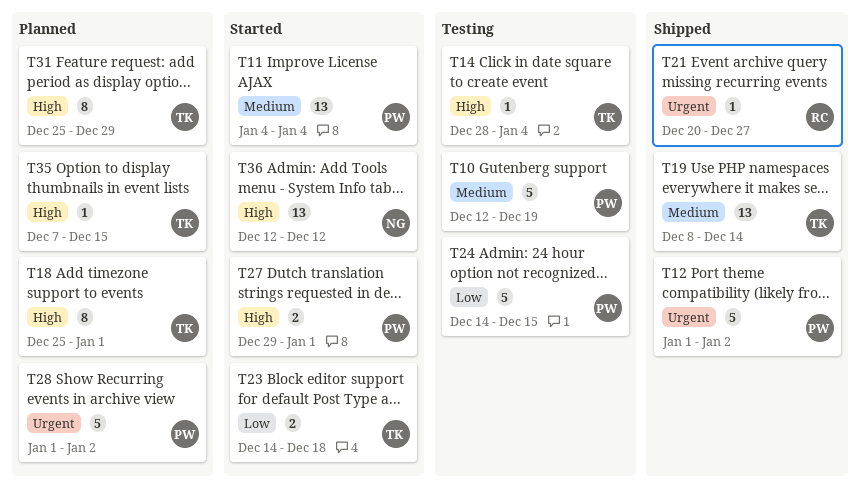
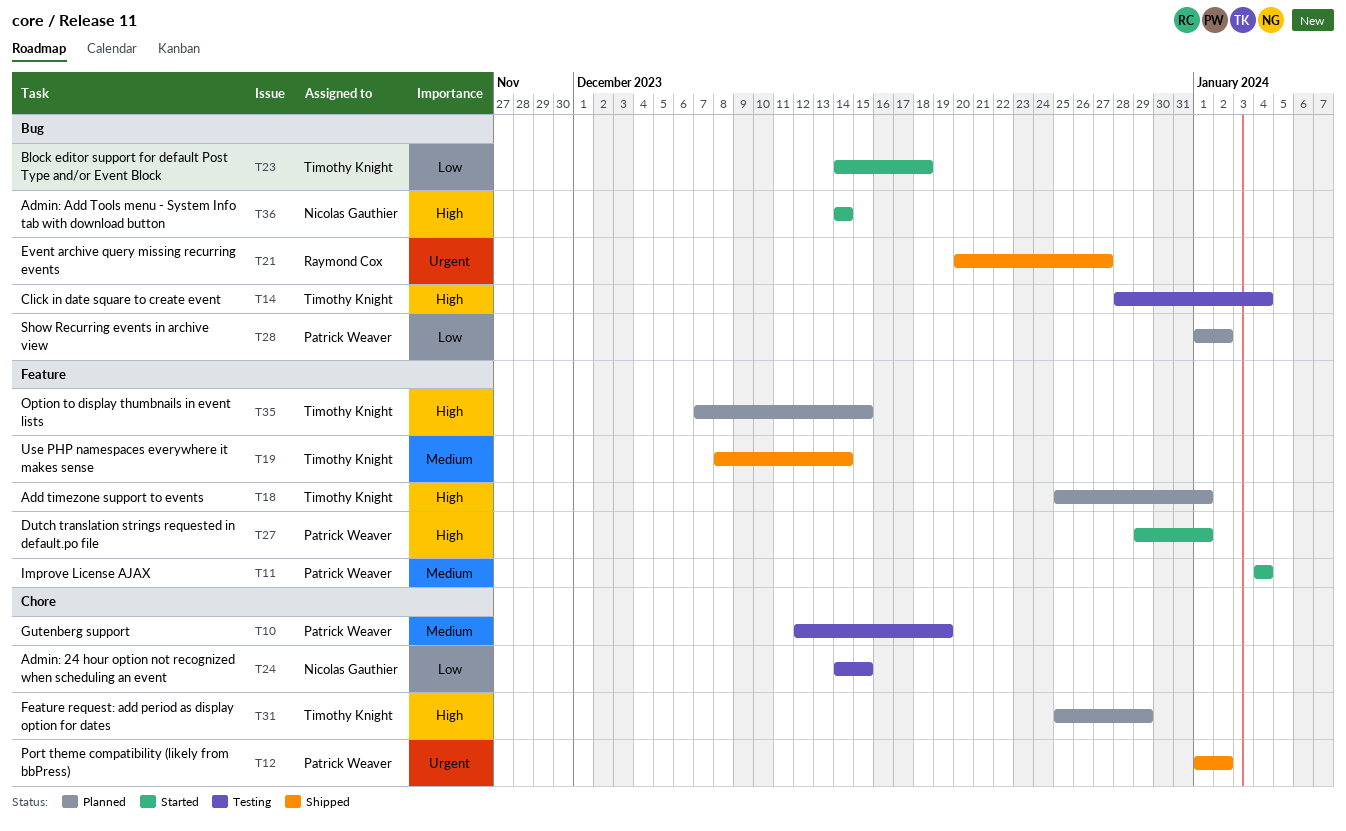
T24, owner: Patrick Weaver -> Nicolas Gauthier
T28, priority: Urgent -> Low
T36, start: Dec 12 -> Dec 14
T36, due: Dec 12 -> Dec 14

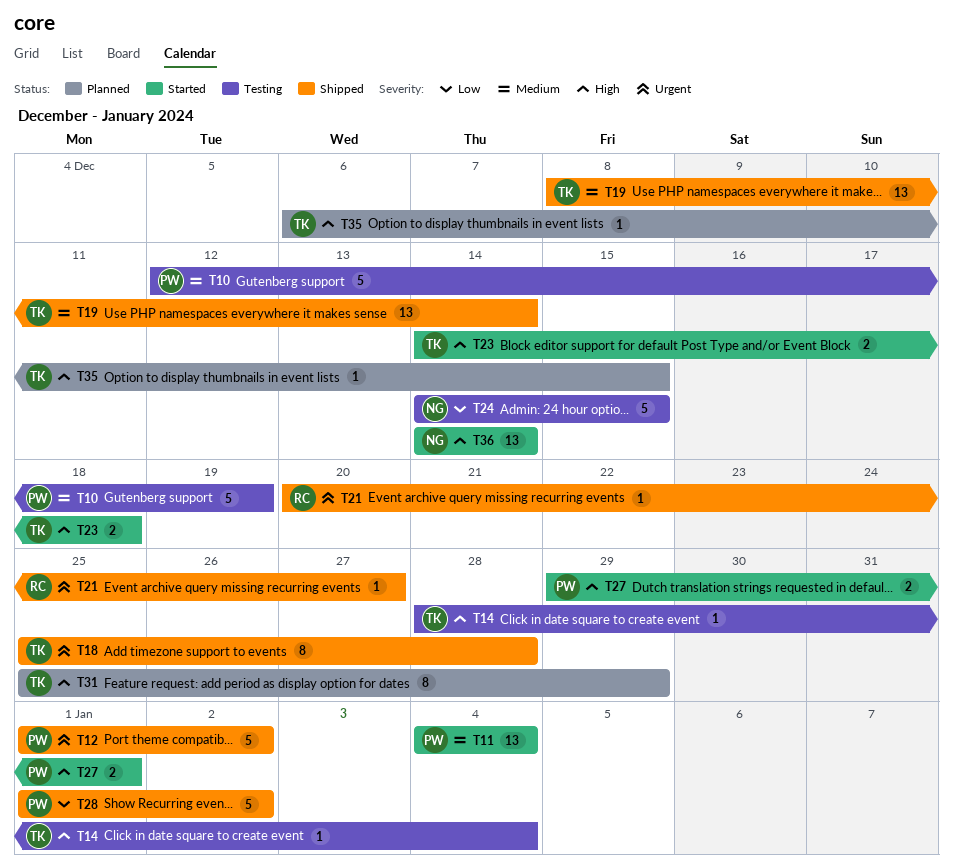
T18, status: Planned -> Shipped
T18, priority: High -> Urgent
T18, due: Jan 1 -> Dec 28
T23, priority: Low -> High
T28, status: Planned -> Shipped
T35, start: Dec 7 -> Dec 6

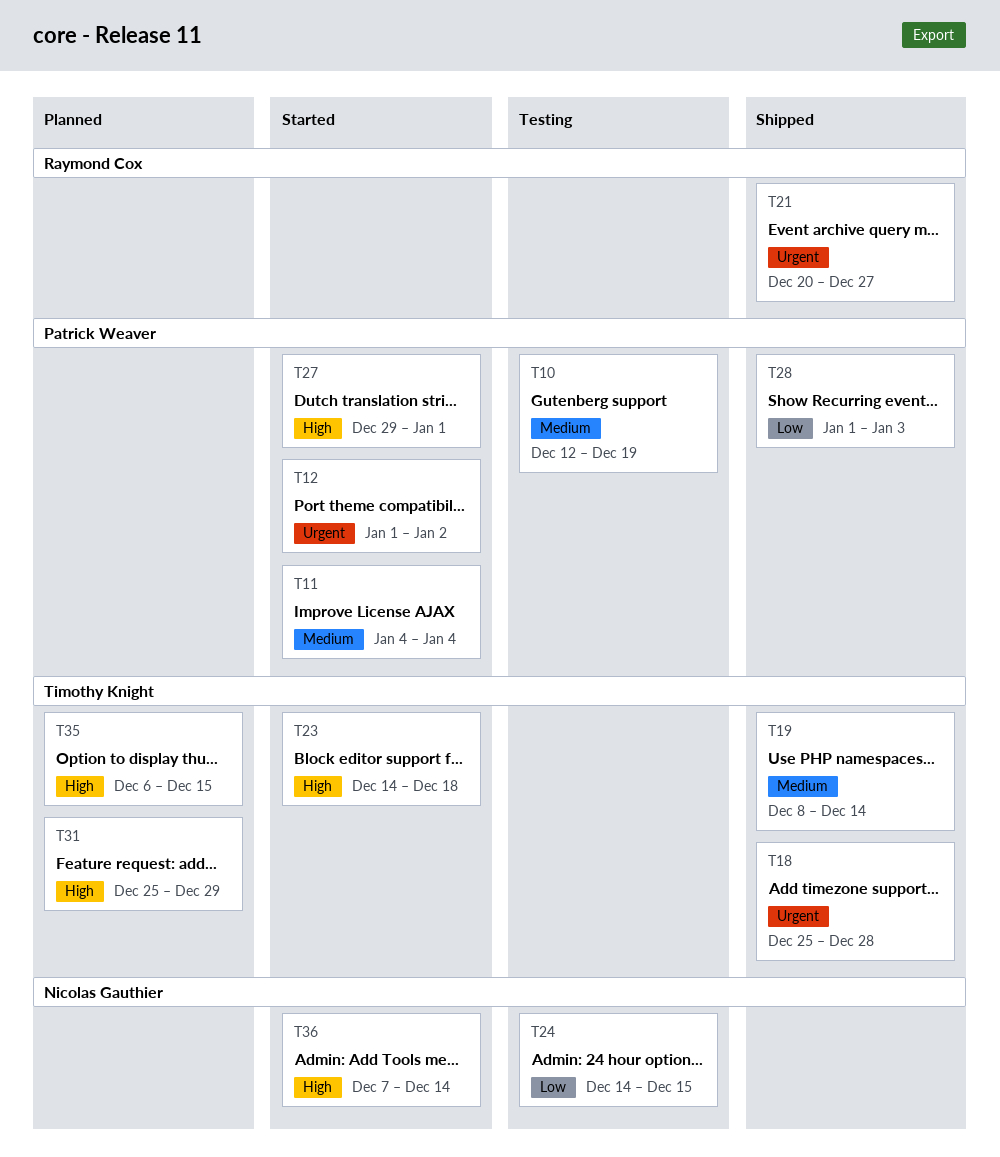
T12, status: Shipped -> Started
T14: present -> none
T28, due: Jan 2 -> Jan 3
T36, start: Dec 14 -> Dec 7

